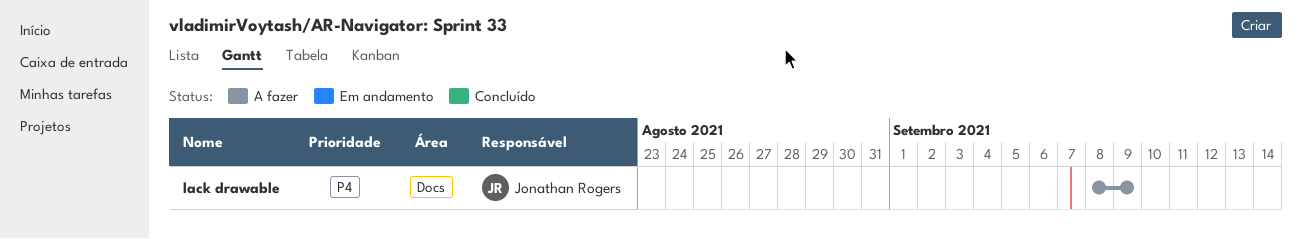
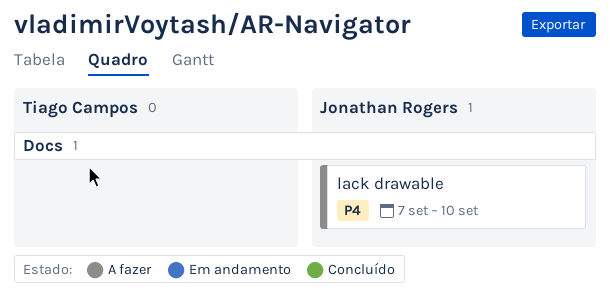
lack drawable, start: Sep 8 -> Sep 7
lack drawable, due: Sep 9 -> Sep 10

